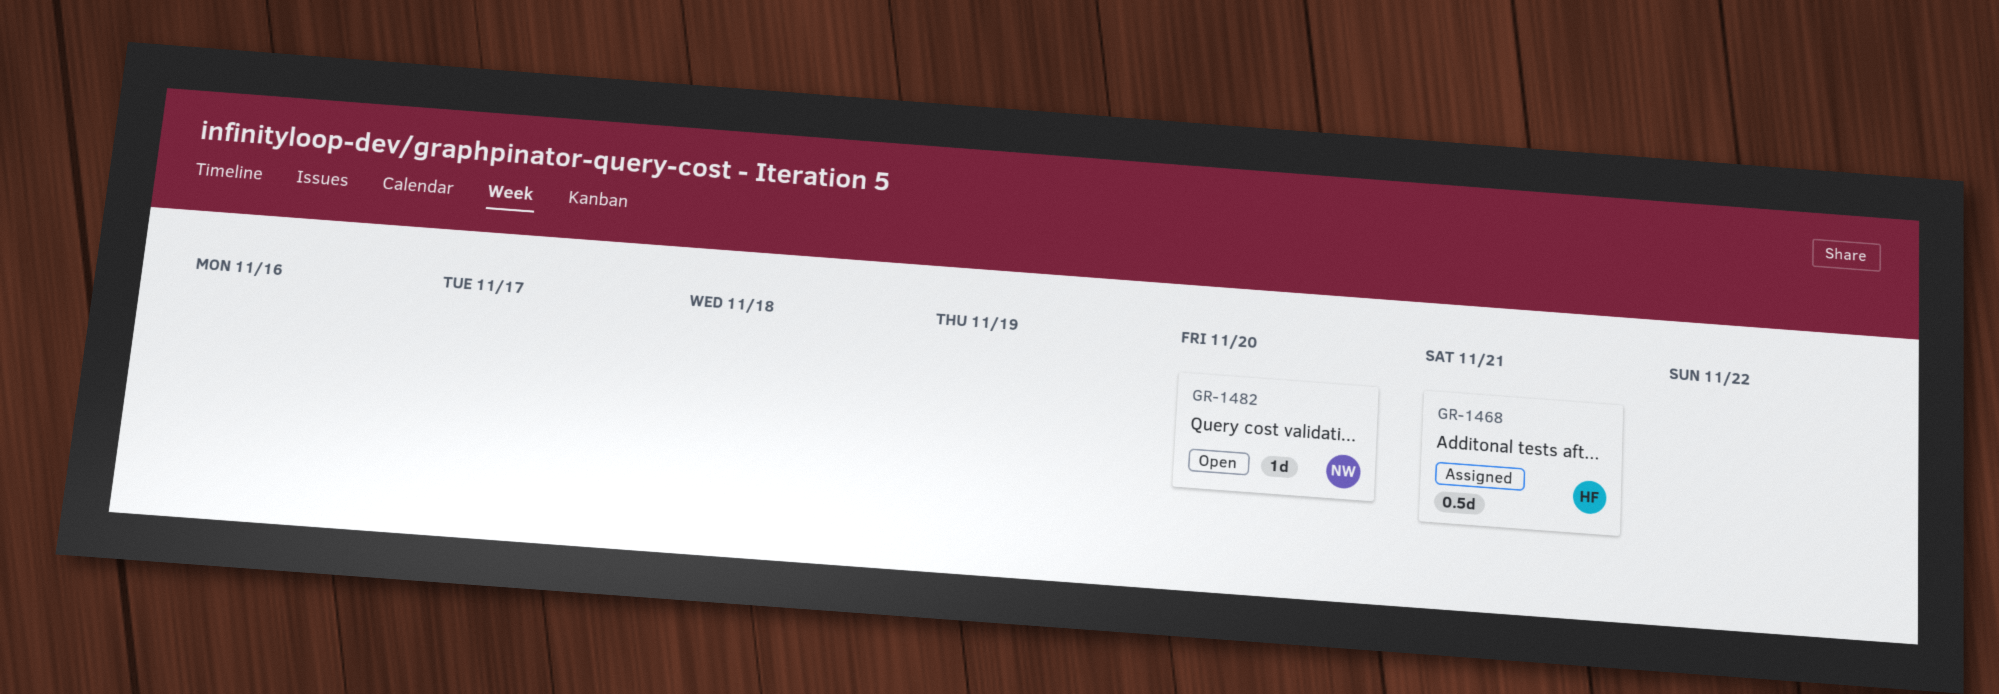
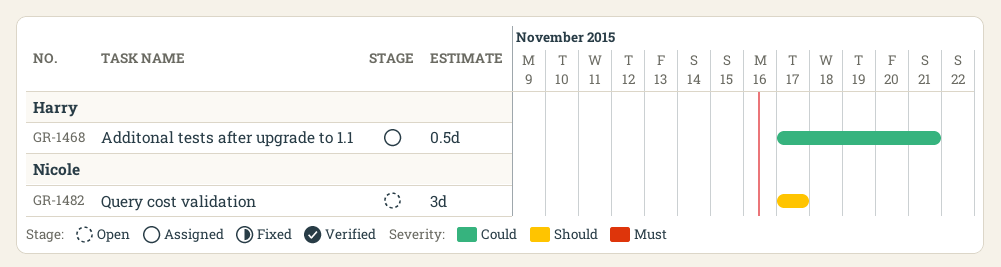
GR-1482, estimate: 1d -> 3d
GR-1482, due: Nov 20 -> Nov 17

